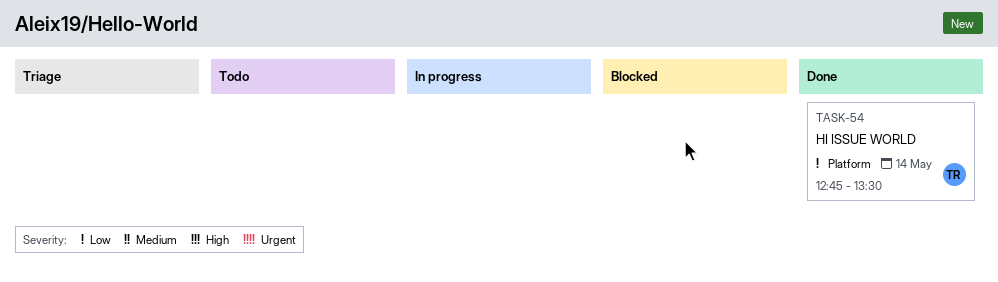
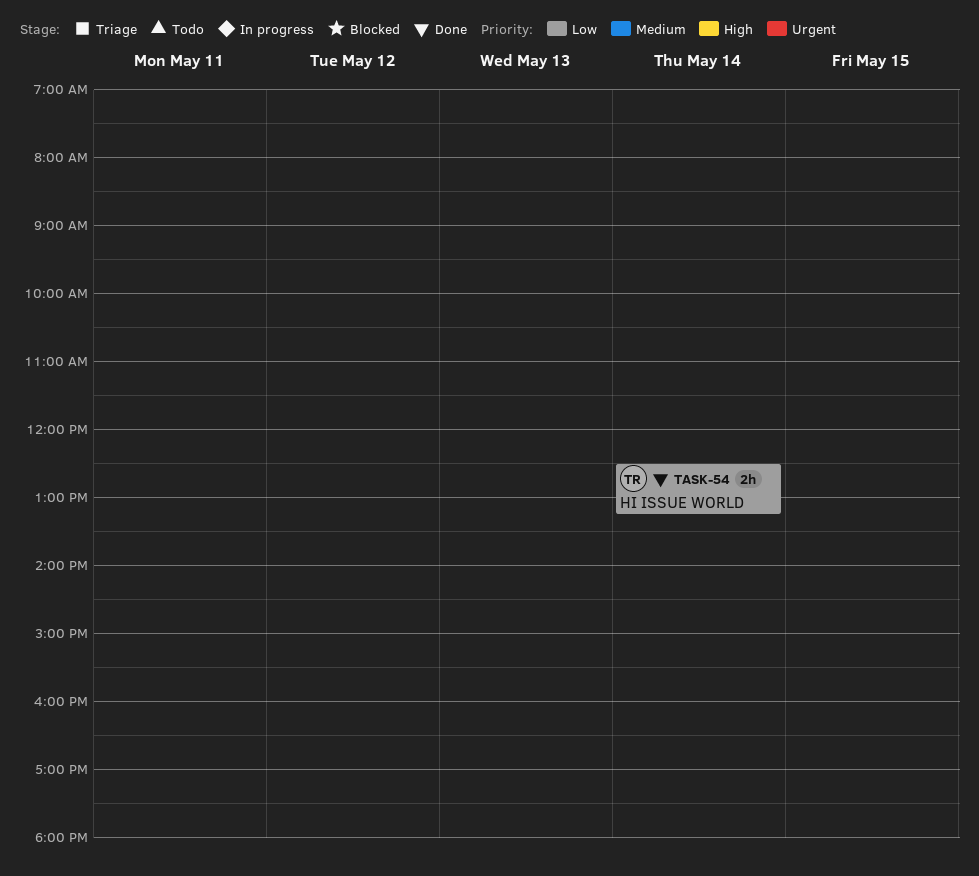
TASK-54, begins: 12:45 -> 12:30
TASK-54, ends: 13:30 -> 13:15

